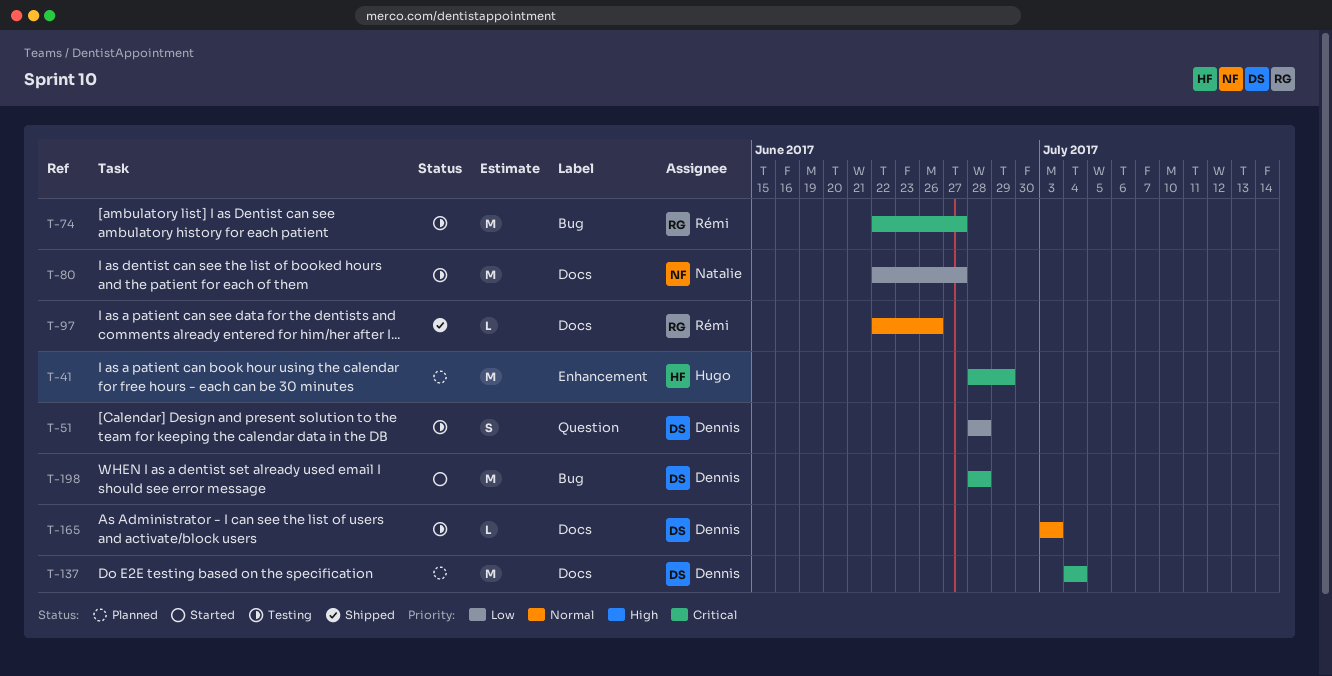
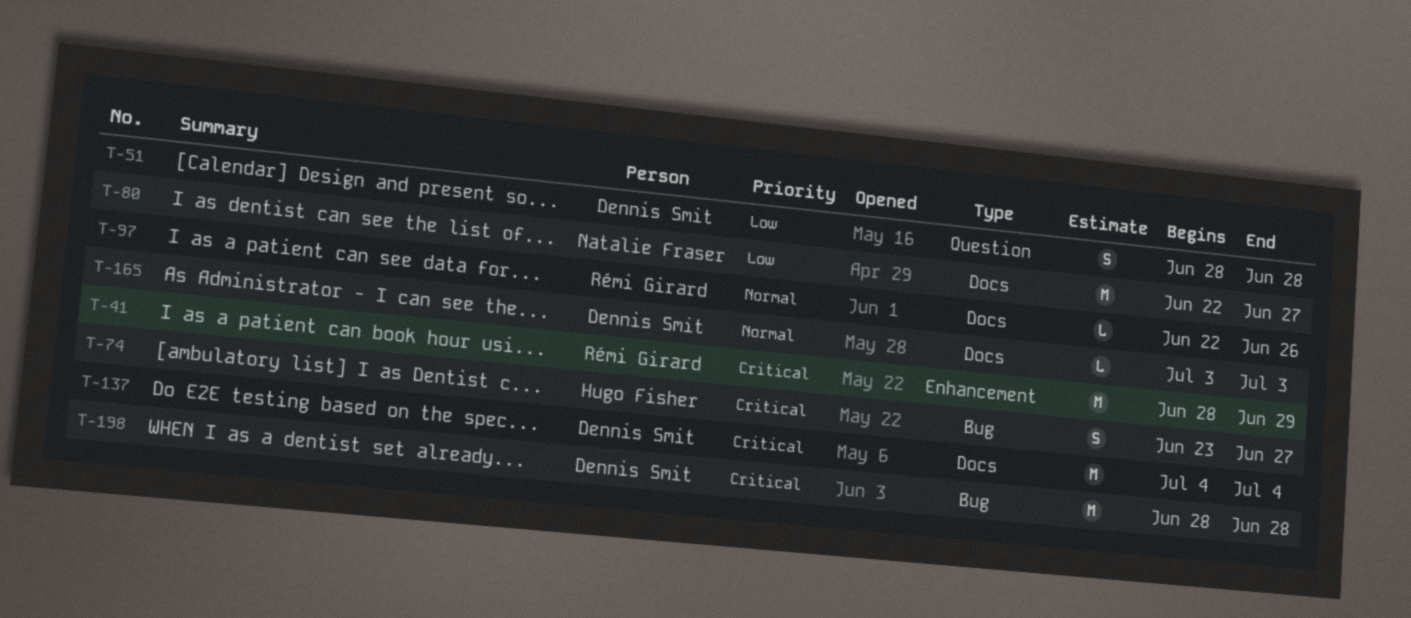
T-41, owner: Hugo Fisher -> Rémi Girard
T-74, owner: Rémi Girard -> Hugo Fisher
T-74, estimate: M -> S
T-74, start: Jun 22 -> Jun 23

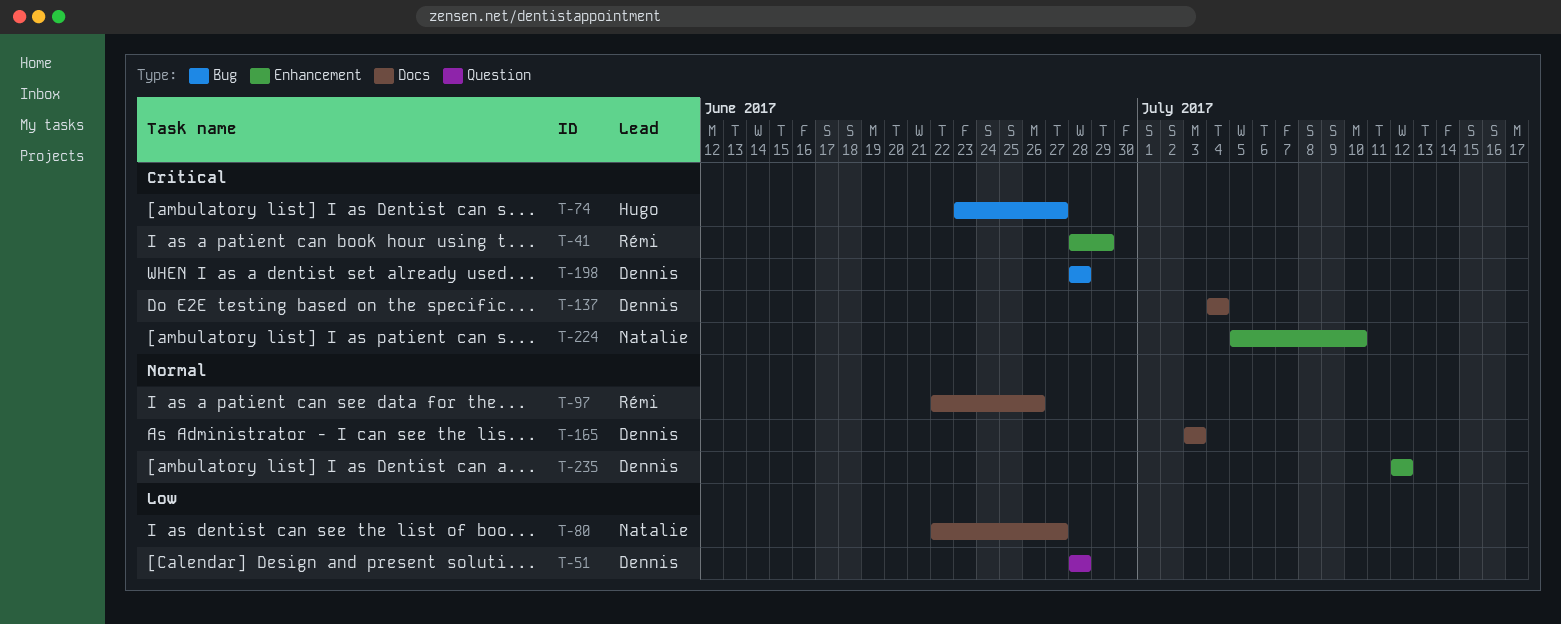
T-224: none -> present
T-235: none -> present

